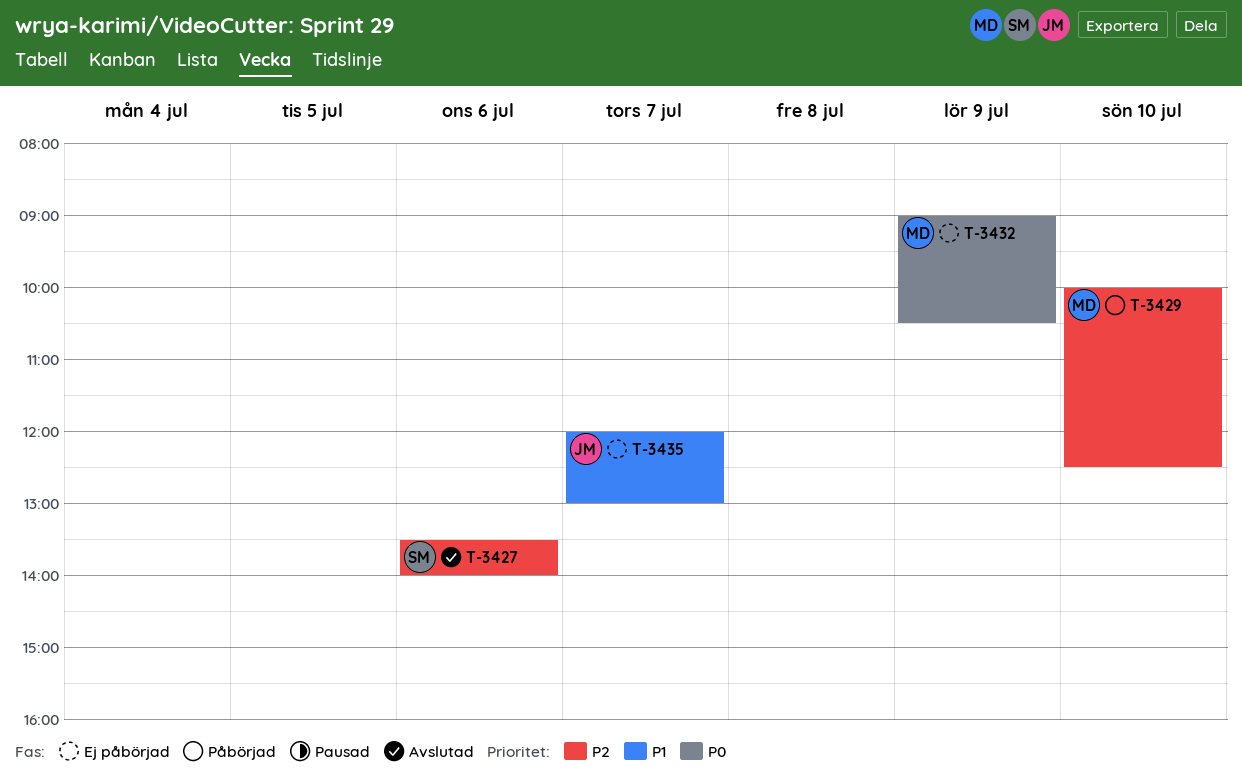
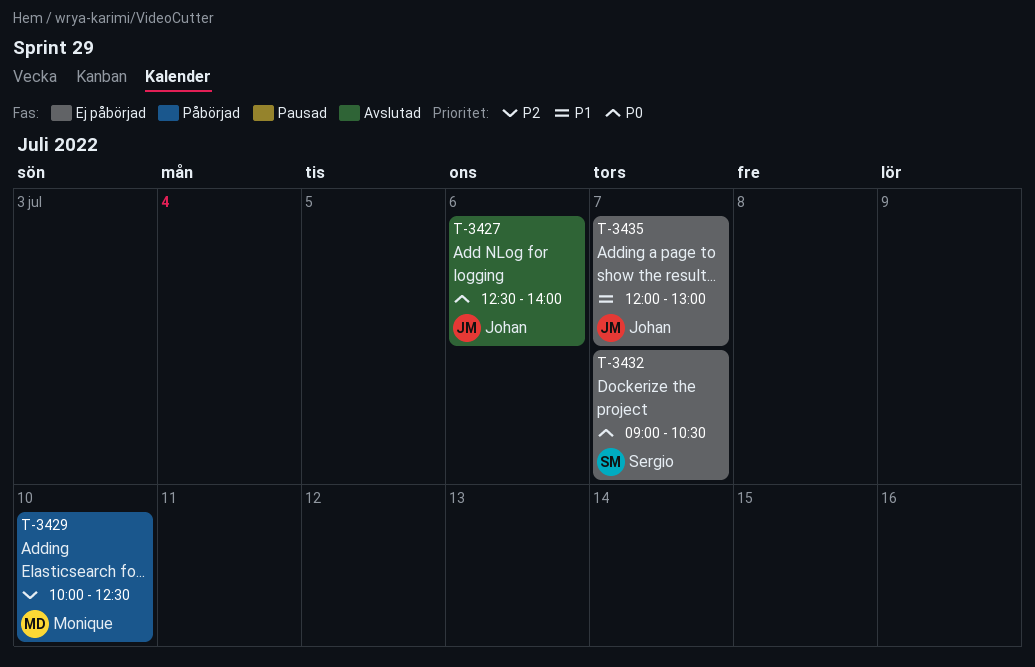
T-3427, owner: Sergio -> Johan
T-3427, priority: P2 -> P0
T-3427, begins: 13:30 -> 12:30
T-3432, owner: Monique -> Sergio
T-3432, day: Jul 9 -> Jul 7

